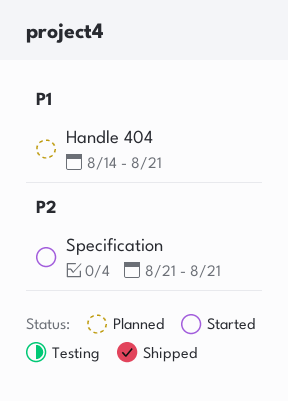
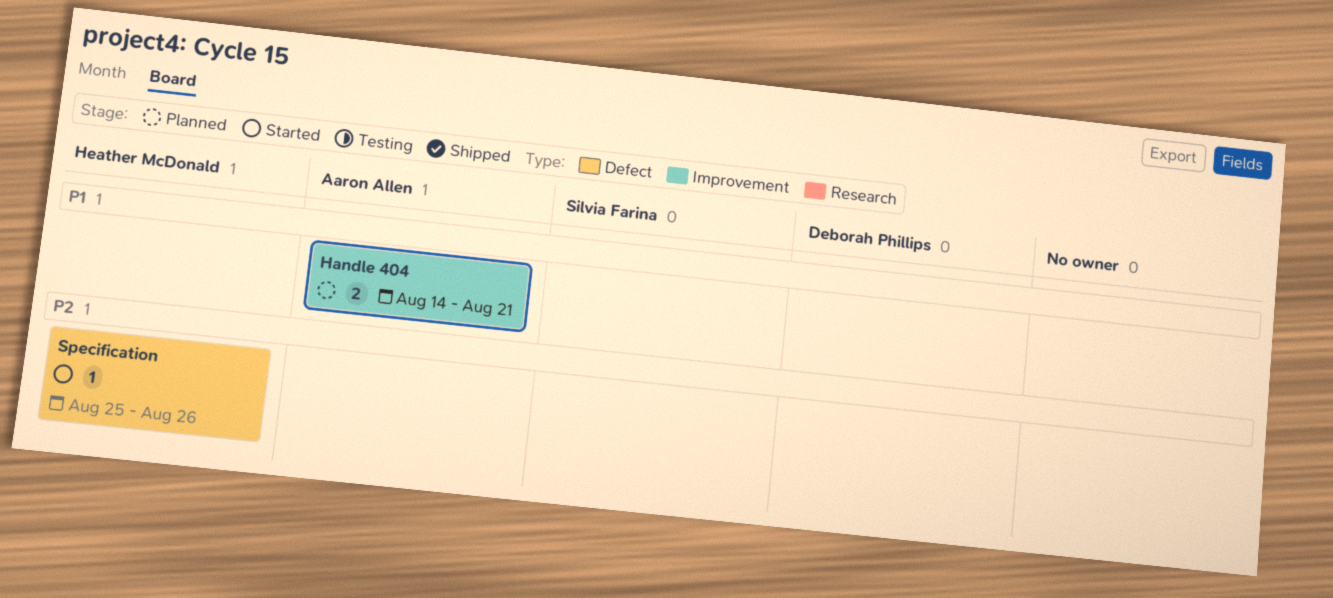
Specification, start: Aug 21 -> Aug 25
Specification, due: Aug 21 -> Aug 26

